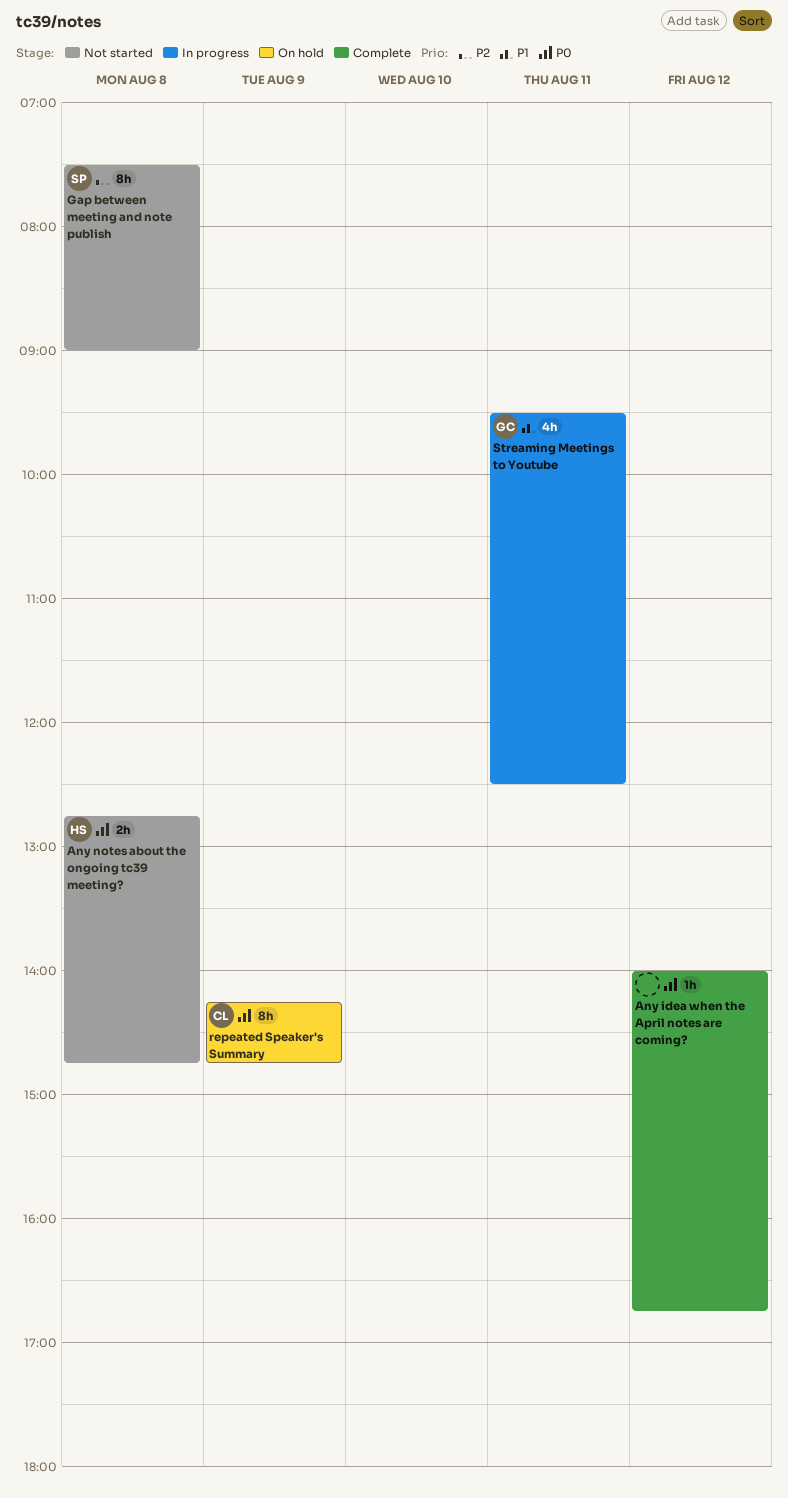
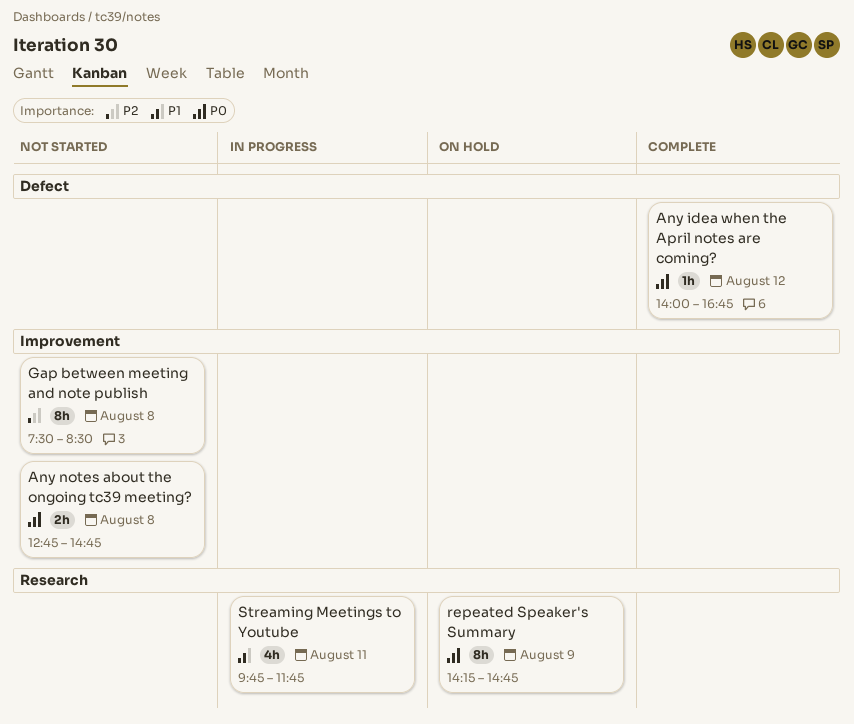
Gap between meeting and note publish, ends: 09:00 -> 08:30
Streaming Meetings to Youtube, begins: 09:30 -> 09:45
Streaming Meetings to Youtube, ends: 12:30 -> 11:45

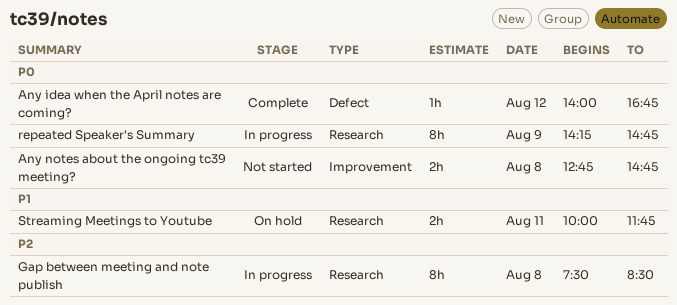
Gap between meeting and note publish, status: Not started -> In progress
Gap between meeting and note publish, label: Improvement -> Research
repeated Speaker's Summary, status: On hold -> In progress
Streaming Meetings to Youtube, status: In progress -> On hold
Streaming Meetings to Youtube, estimate: 4h -> 2h
Streaming Meetings to Youtube, begins: 09:45 -> 10:00

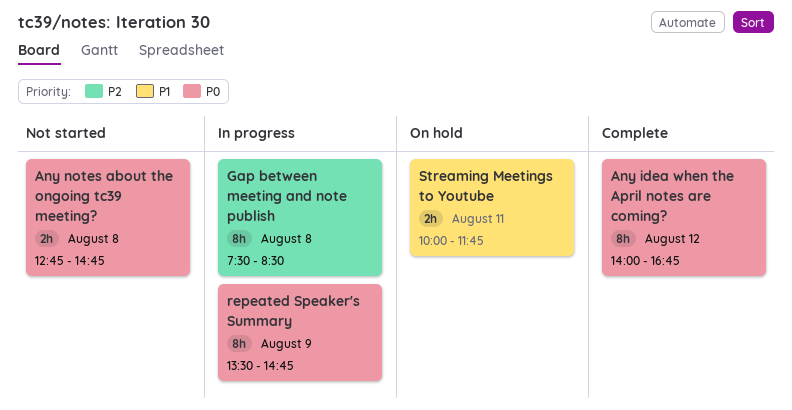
Any idea when the April notes are coming?, estimate: 1h -> 8h
repeated Speaker's Summary, begins: 14:15 -> 13:30

